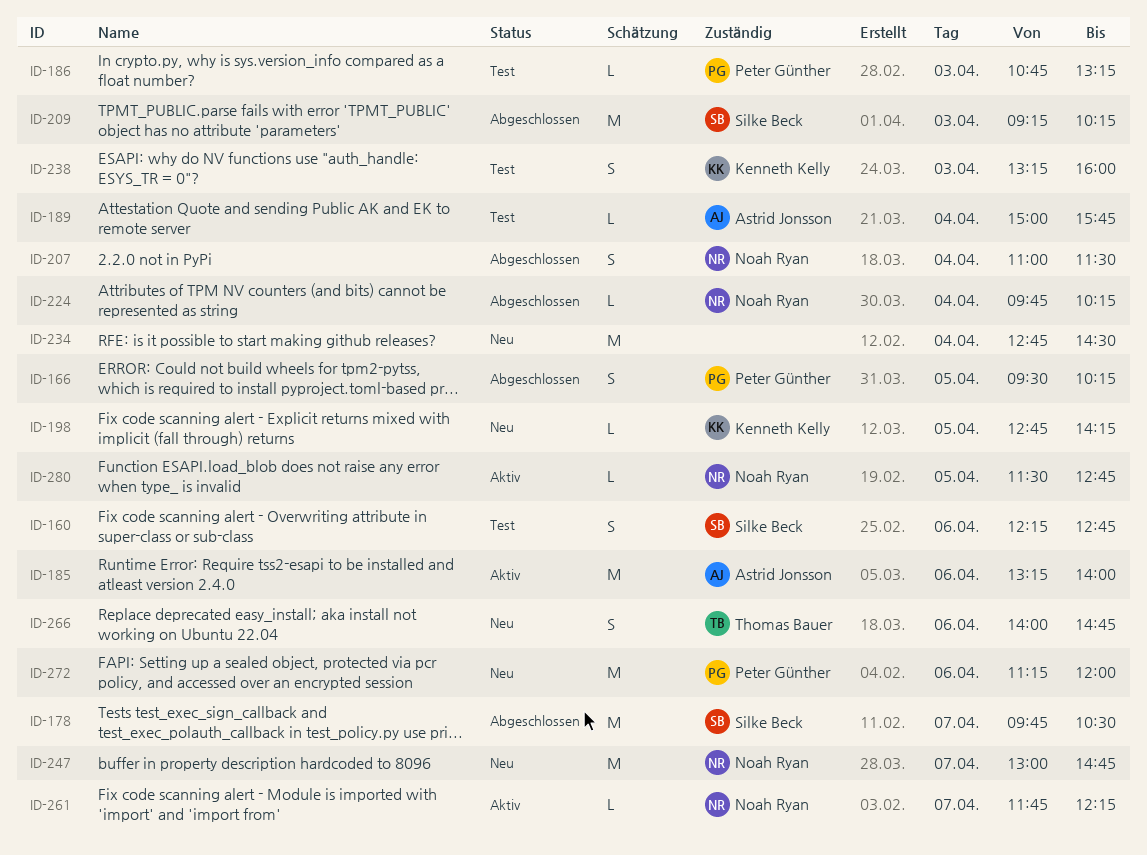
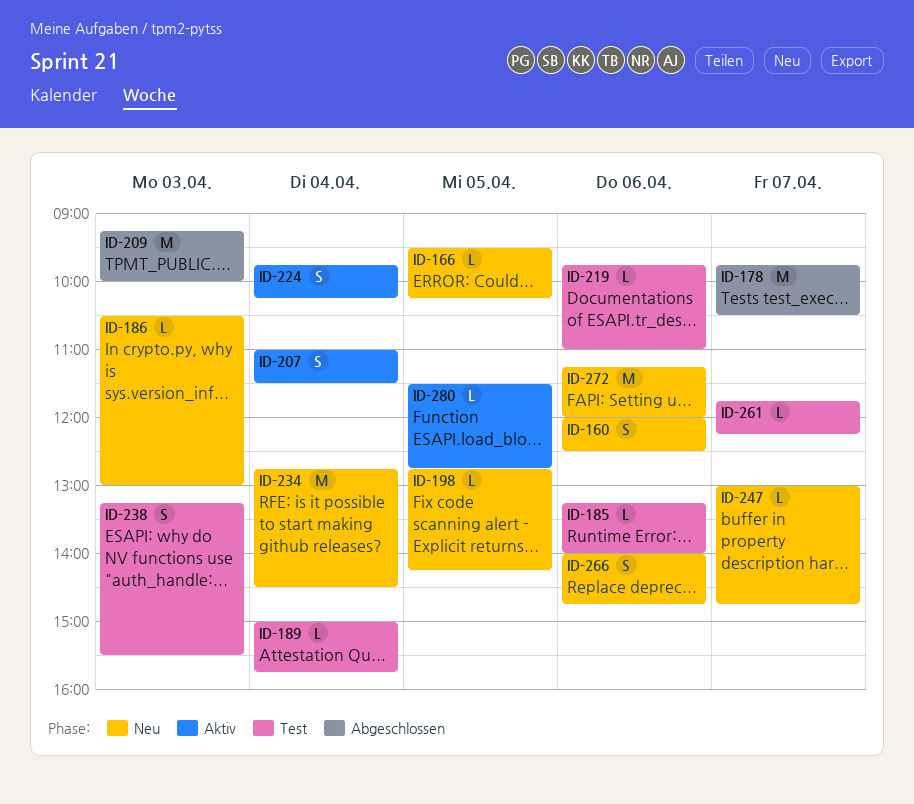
ID-160, status: Test -> Neu
ID-160, begins: 12:15 -> 12:00
ID-160, ends: 12:45 -> 12:30
ID-166, status: Abgeschlossen -> Neu
ID-166, estimate: S -> L
ID-185, status: Aktiv -> Test
ID-185, estimate: M -> L
ID-186, status: Test -> Neu
ID-186, begins: 10:45 -> 10:30
ID-186, ends: 13:15 -> 13:00
ID-207, status: Abgeschlossen -> Aktiv
ID-209, ends: 10:15 -> 10:00
ID-219: none -> present
ID-224, status: Abgeschlossen -> Aktiv
ID-224, estimate: L -> S
ID-238, ends: 16:00 -> 15:30
ID-247, estimate: M -> L
ID-261, status: Aktiv -> Test

